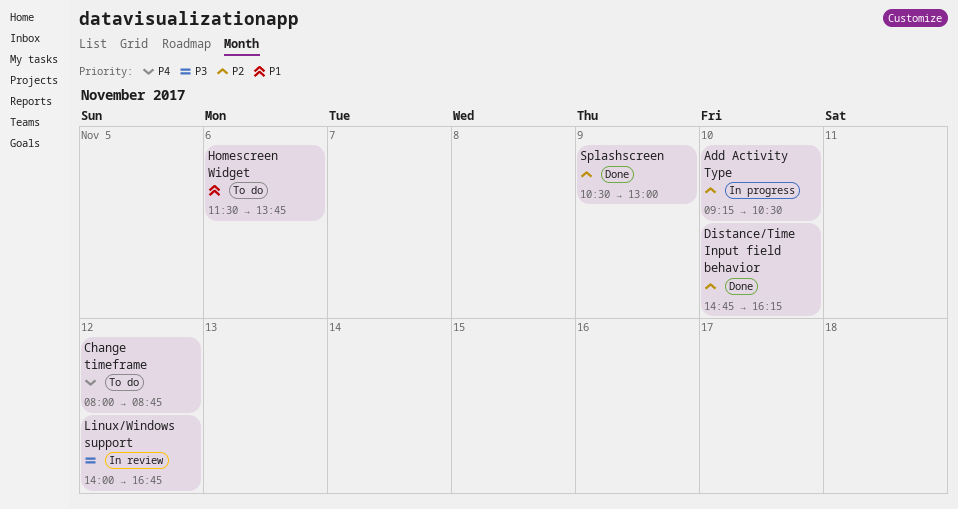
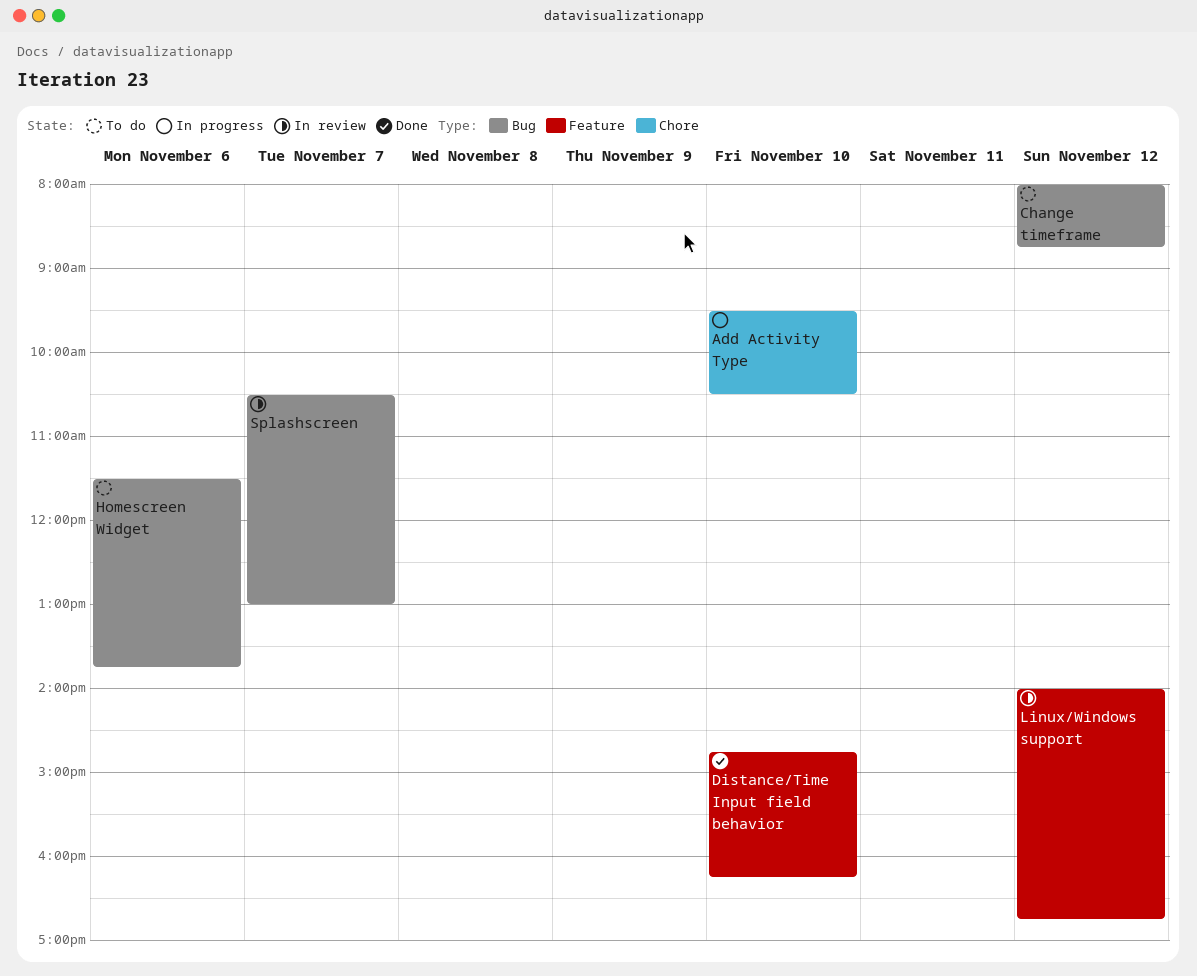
Add Activity Type, begins: 09:15 -> 09:30
Splashscreen, status: Done -> In review
Splashscreen, day: Nov 9 -> Nov 7

